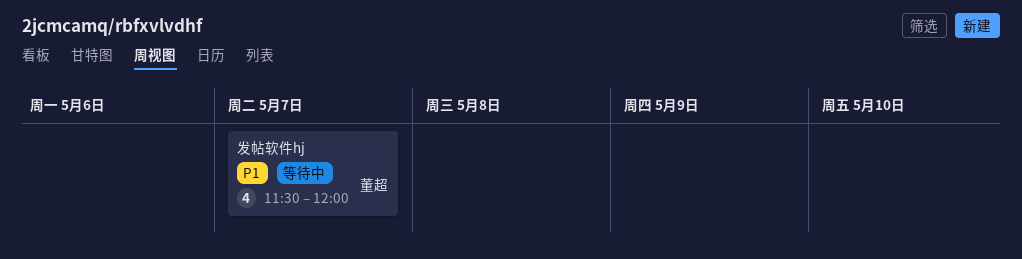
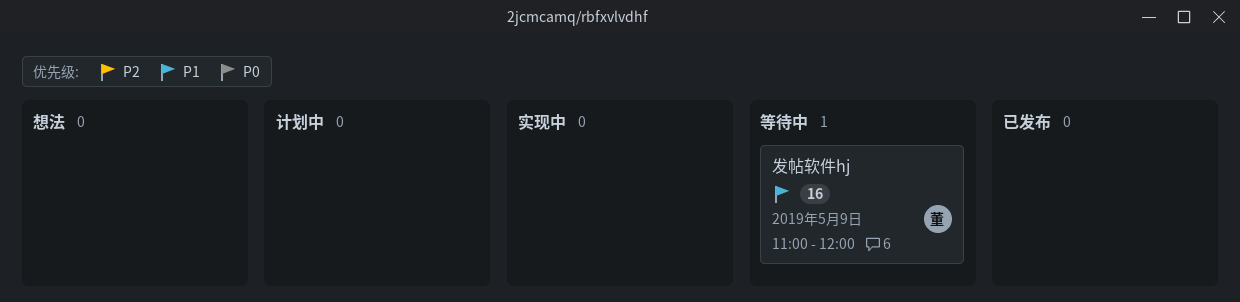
发帖软件hj, estimate: 4 -> 16
发帖软件hj, day: May 7 -> May 9
发帖软件hj, begins: 11:30 -> 11:00

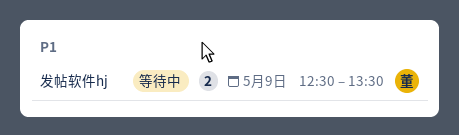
发帖软件hj, estimate: 16 -> 2
发帖软件hj, begins: 11:00 -> 12:30
发帖软件hj, ends: 12:00 -> 13:30

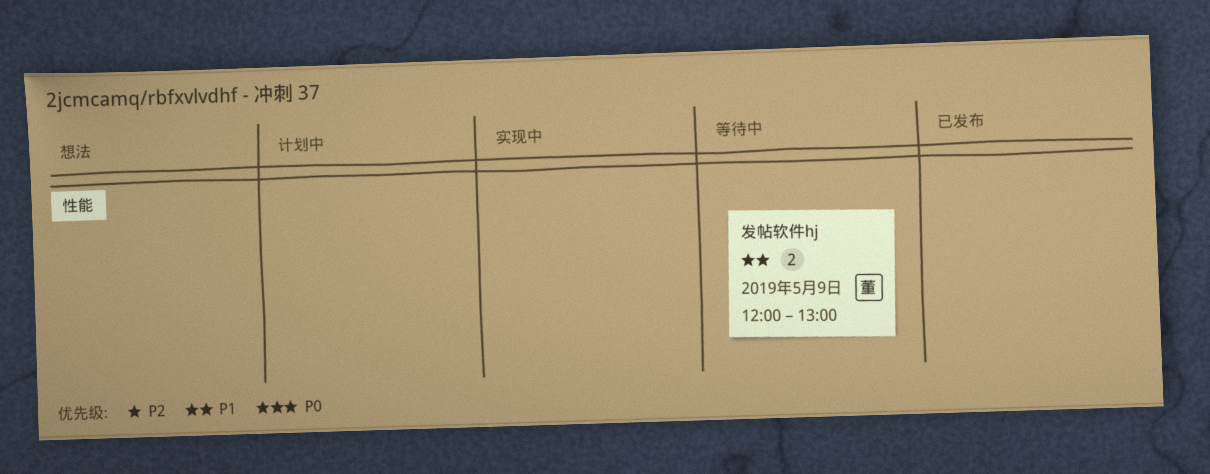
发帖软件hj, begins: 12:30 -> 12:00
发帖软件hj, ends: 13:30 -> 13:00

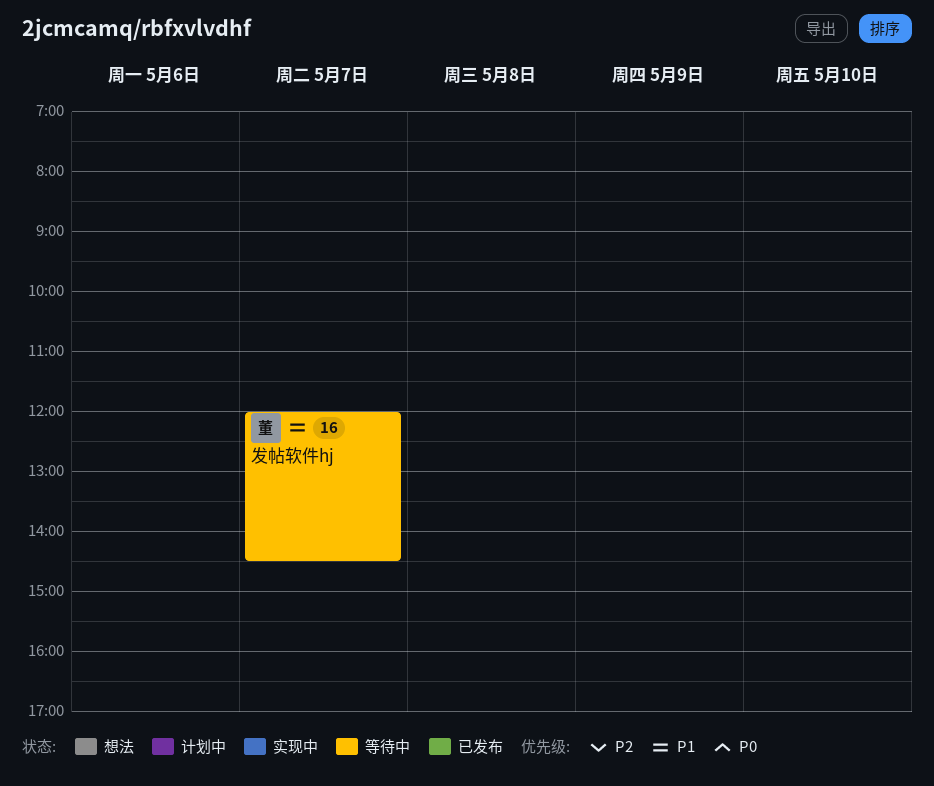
发帖软件hj, estimate: 2 -> 16
发帖软件hj, day: May 9 -> May 7
发帖软件hj, ends: 13:00 -> 14:30

